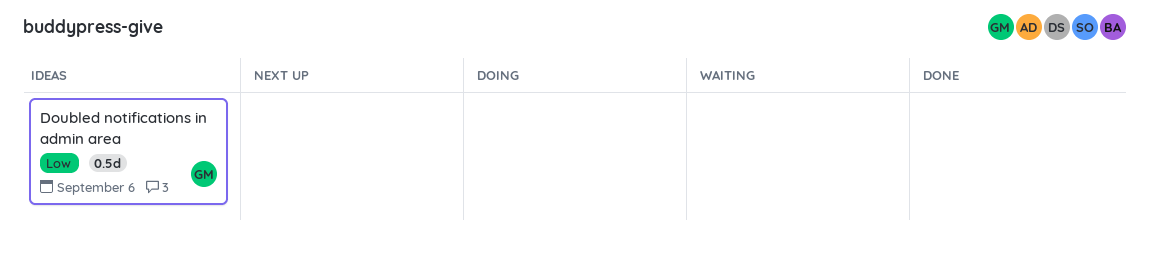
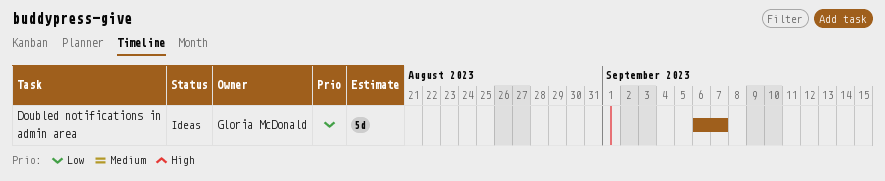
Doubled notifications in admin area, estimate: 0.5d -> 5d
Doubled notifications in admin area, due: Sep 6 -> Sep 7

